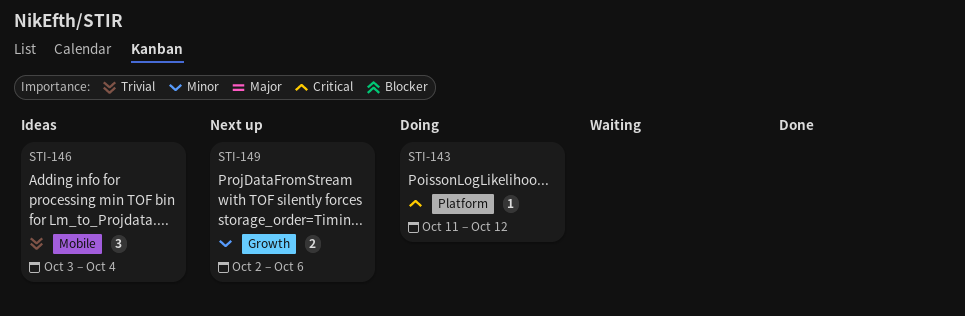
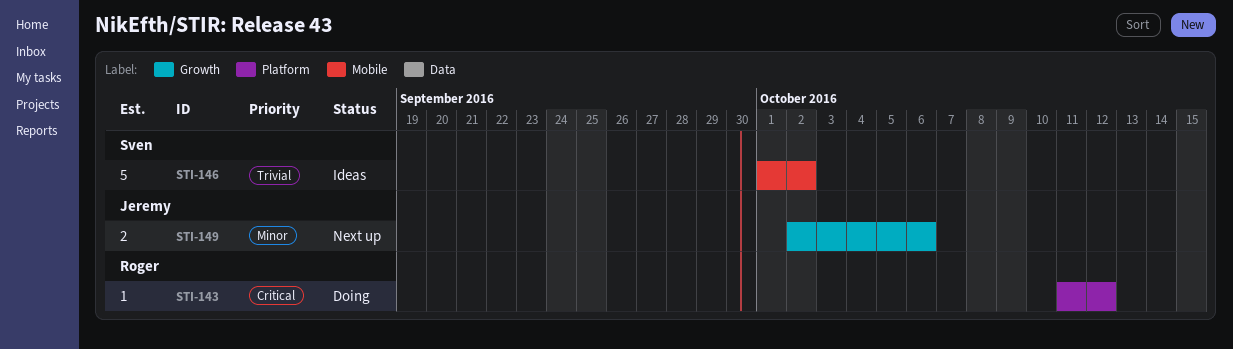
STI-146, estimate: 3 -> 5
STI-146, start: Oct 3 -> Oct 1
STI-146, due: Oct 4 -> Oct 2

